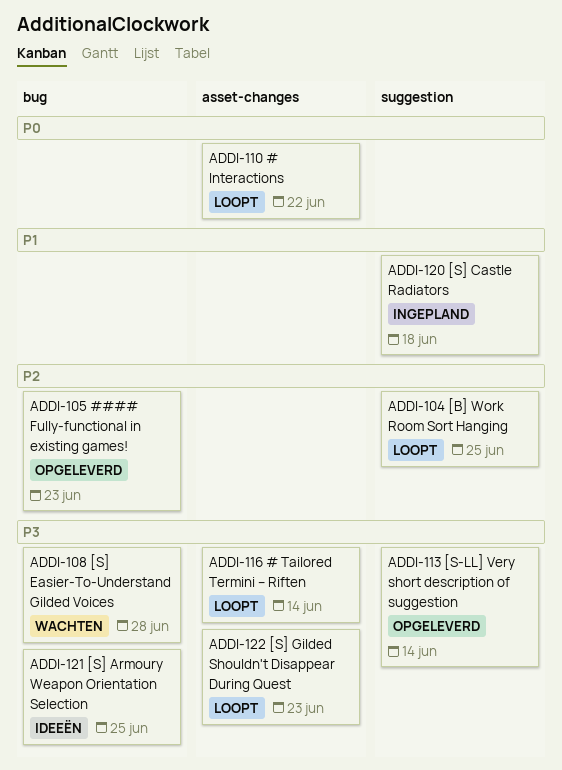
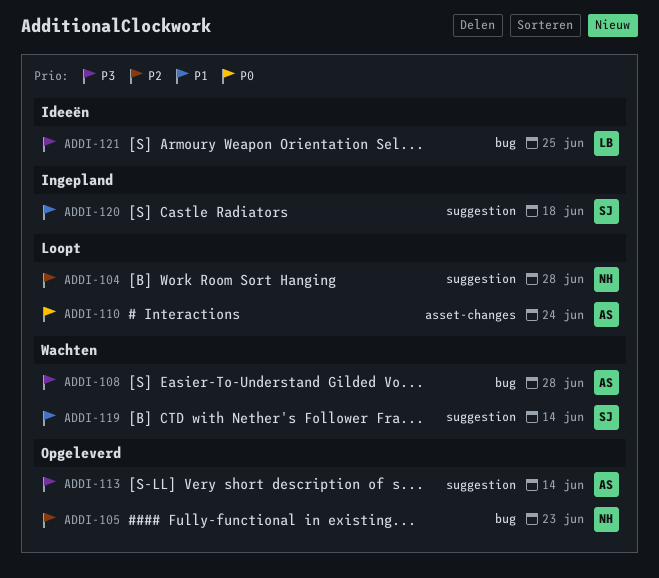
ADDI-104, due: Jun 25 -> Jun 28
ADDI-110, due: Jun 22 -> Jun 24
ADDI-116: present -> none
ADDI-119: none -> present
ADDI-122: present -> none

